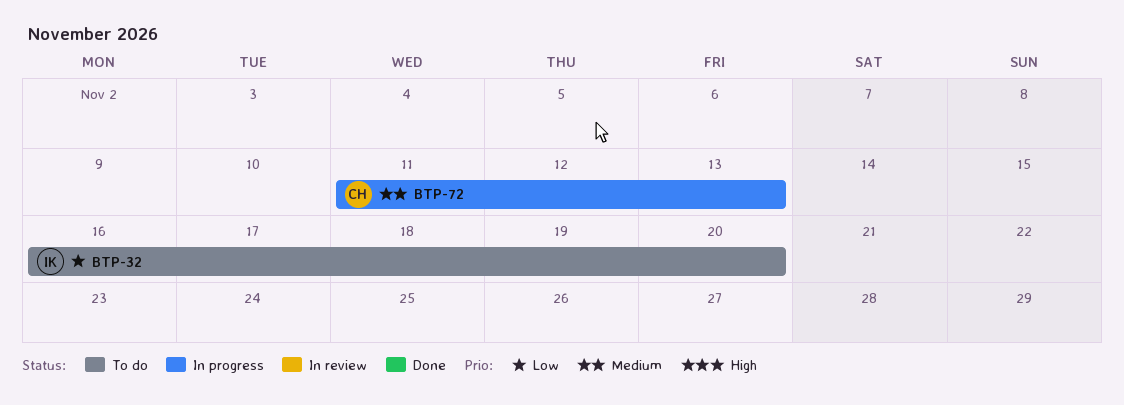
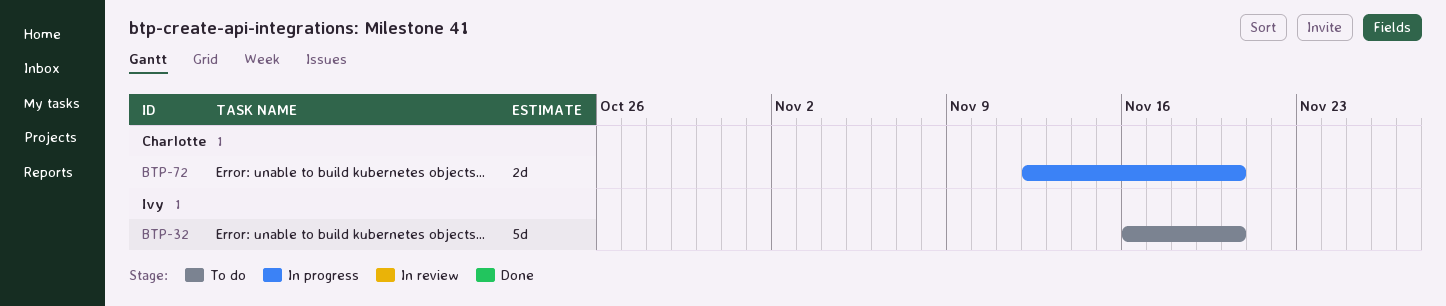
BTP-72, start: Nov 11 -> Nov 12
BTP-72, due: Nov 13 -> Nov 20

